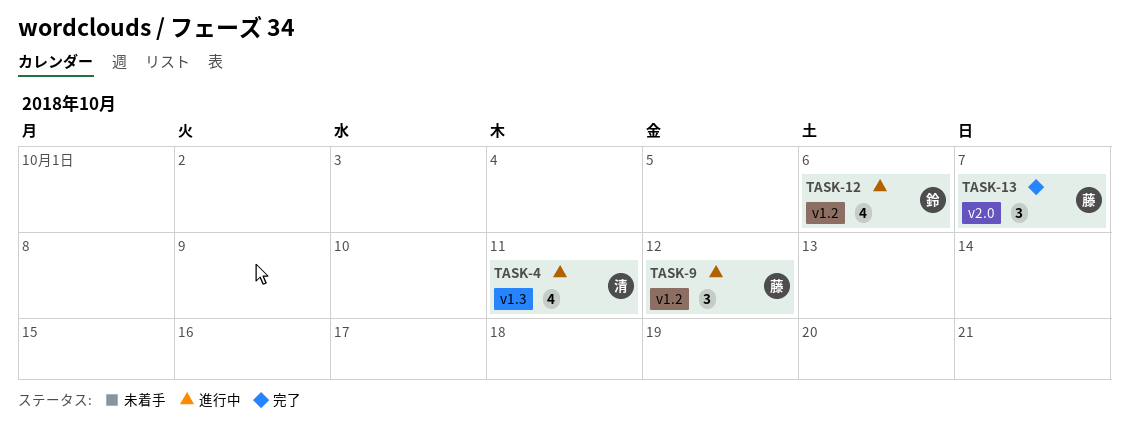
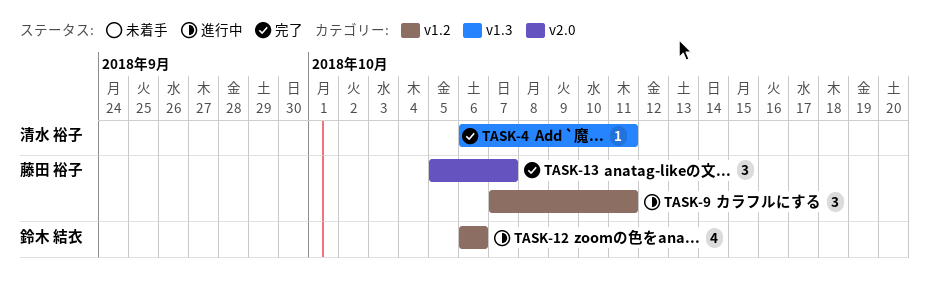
TASK-4, status: 進行中 -> 完了
TASK-4, estimate: 4 -> 1
TASK-9, due: Oct 12 -> Oct 11

